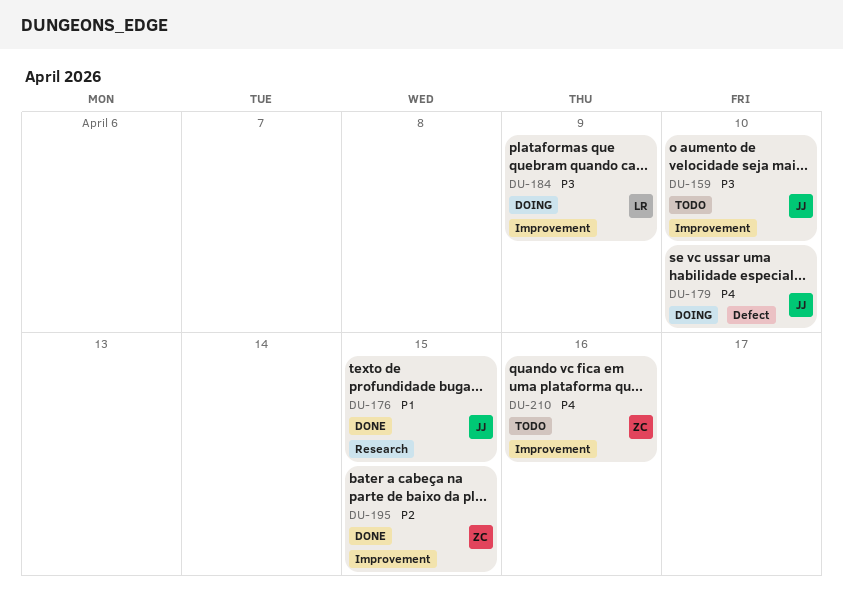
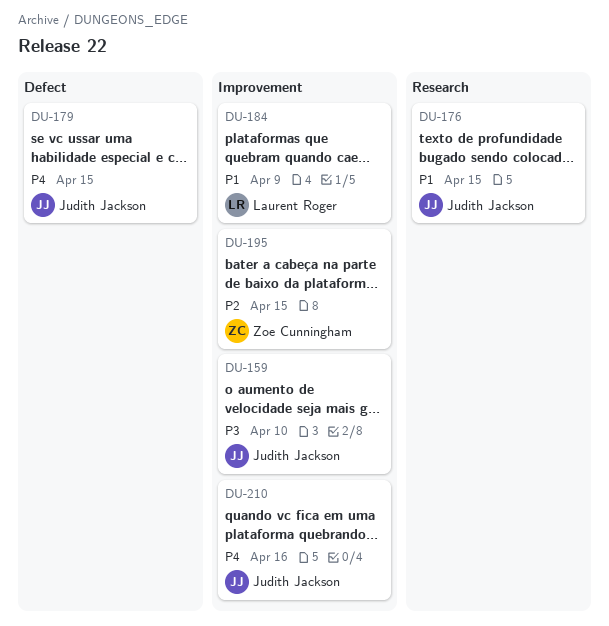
DU-179, due: Apr 10 -> Apr 15
DU-184, priority: P3 -> P1
DU-210, owner: Zoe Cunningham -> Judith Jackson

